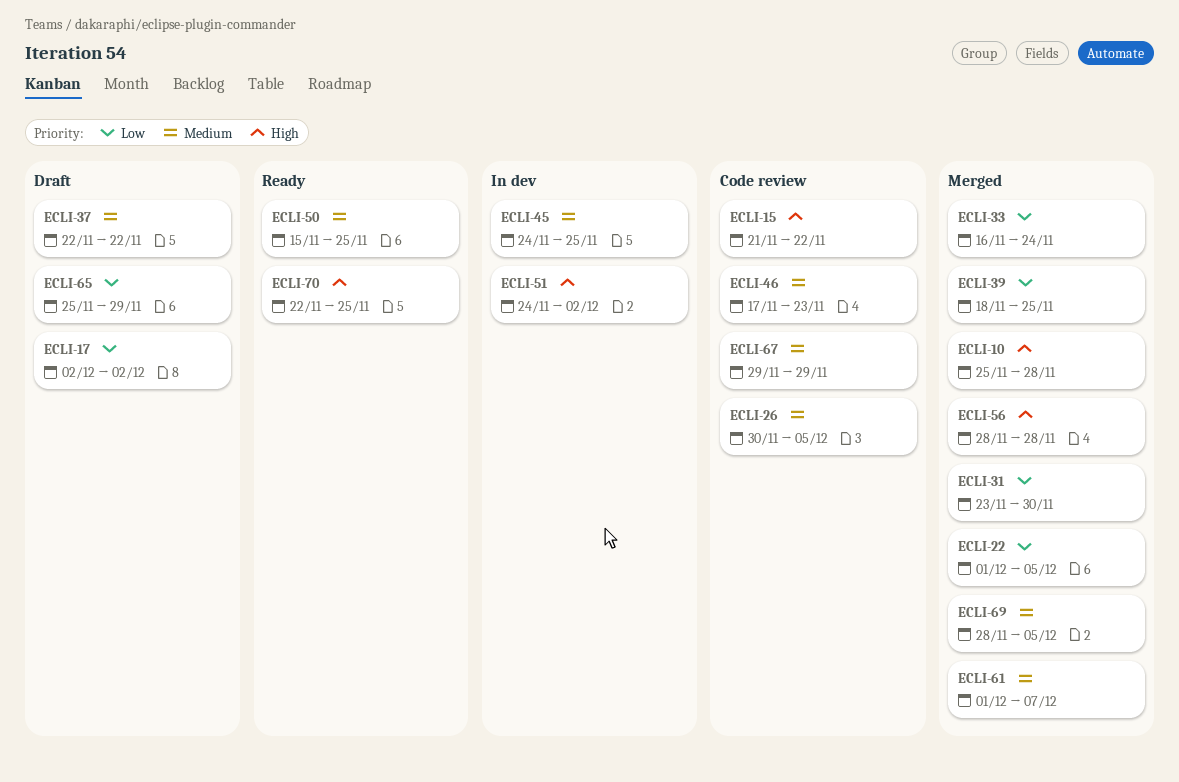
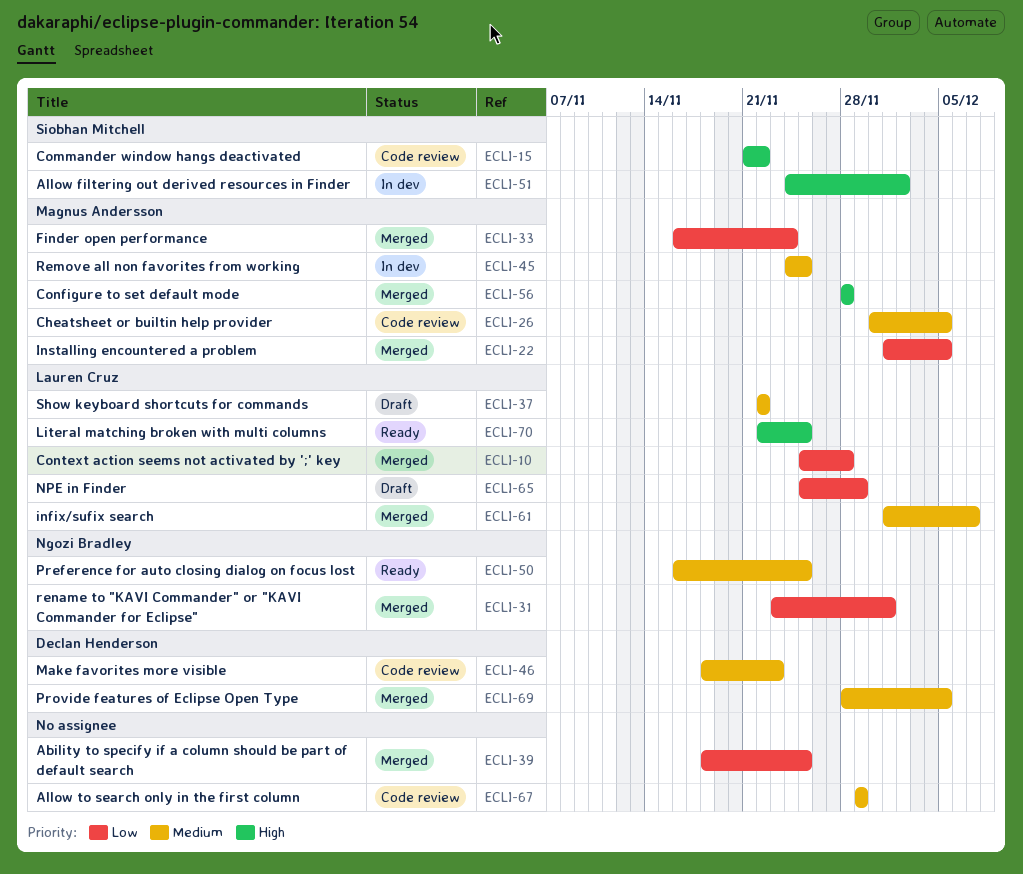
ECLI-10, priority: High -> Low
ECLI-17: present -> none
ECLI-31, due: Nov 30 -> Dec 1
ECLI-46, start: Nov 17 -> Nov 18
ECLI-50, start: Nov 15 -> Nov 16

